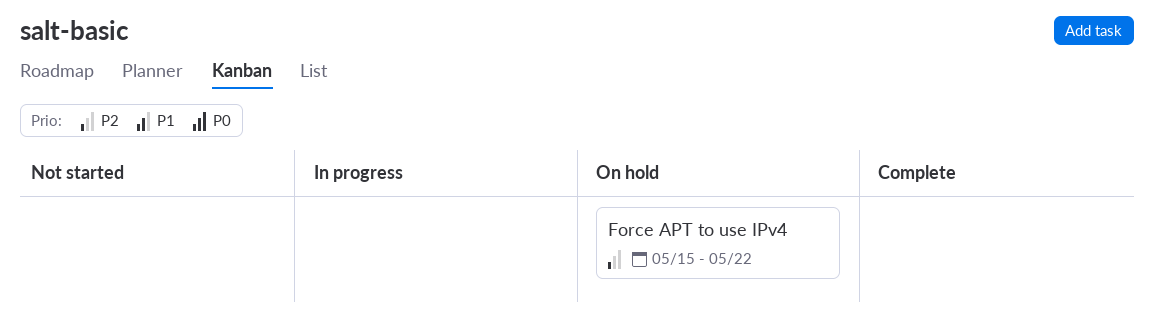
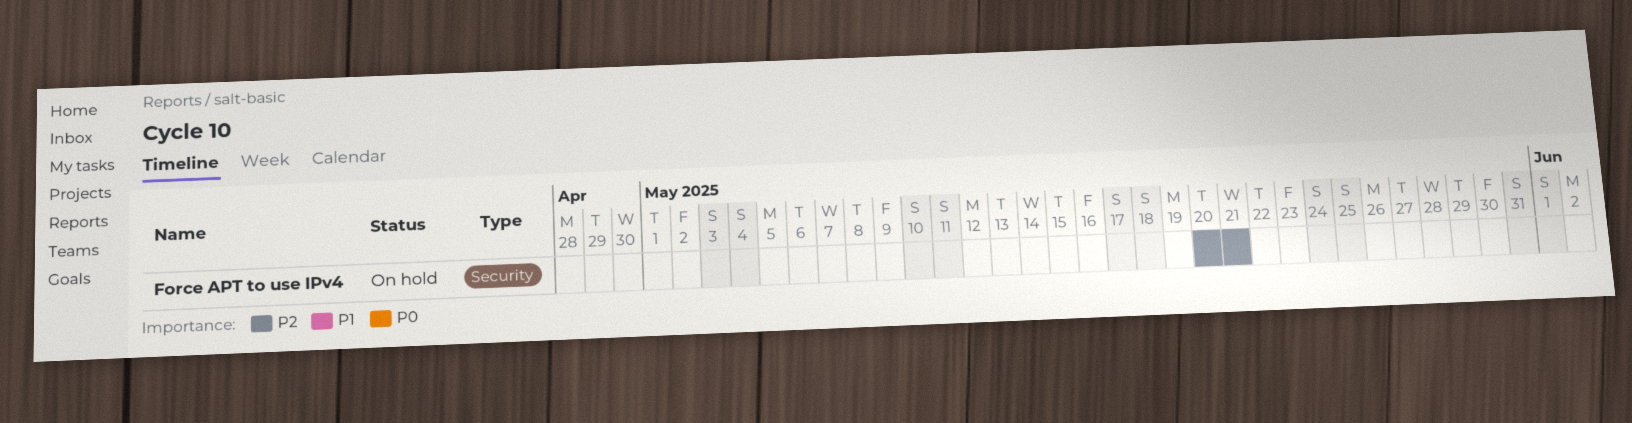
Force APT to use IPv4, start: May 15 -> May 20
Force APT to use IPv4, due: May 22 -> May 21

